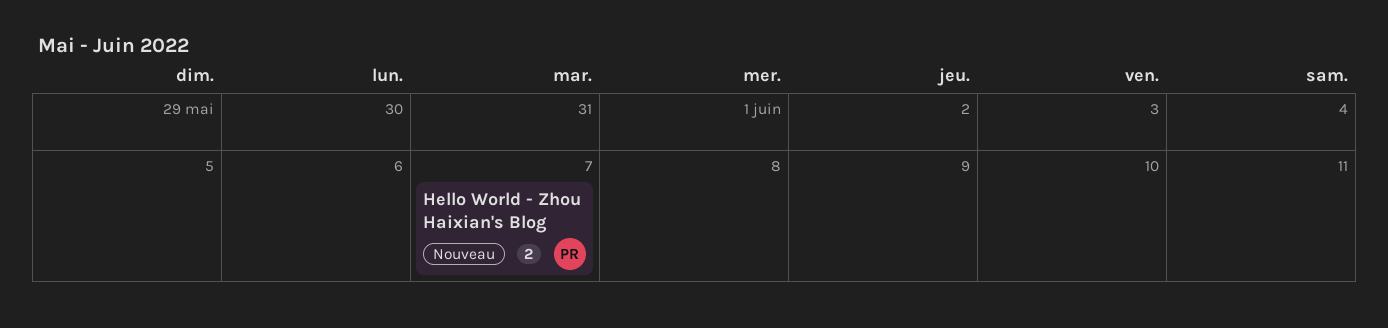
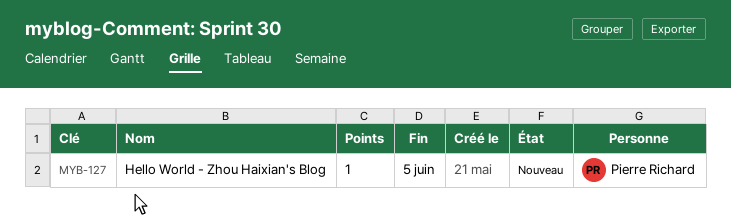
Hello World - Zhou Haixian's Blog, estimate: 2 -> 1
Hello World - Zhou Haixian's Blog, due: Jun 7 -> Jun 5

